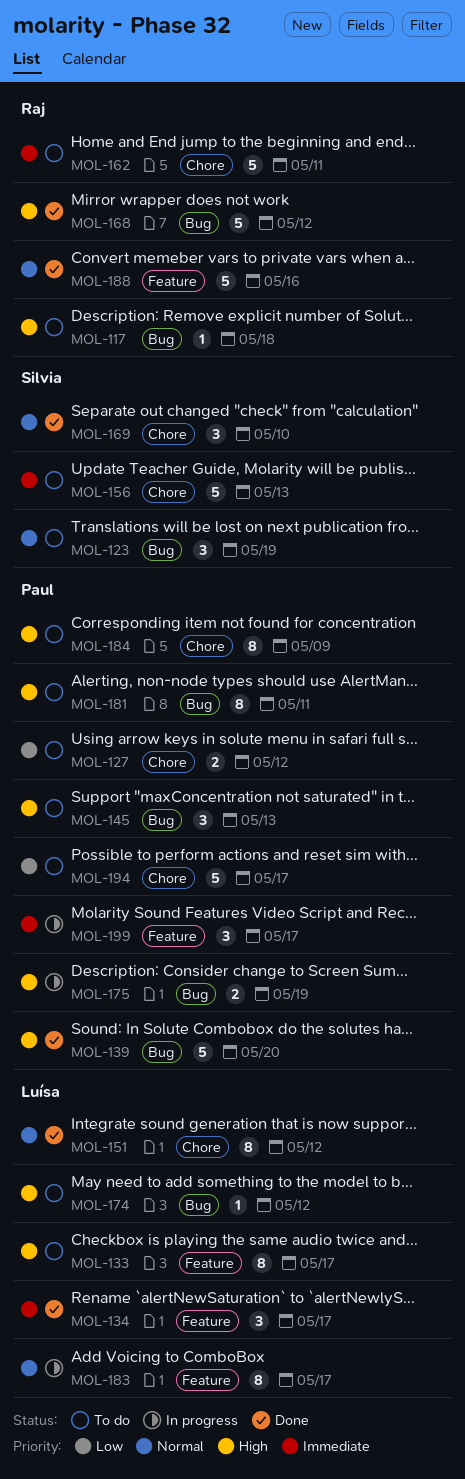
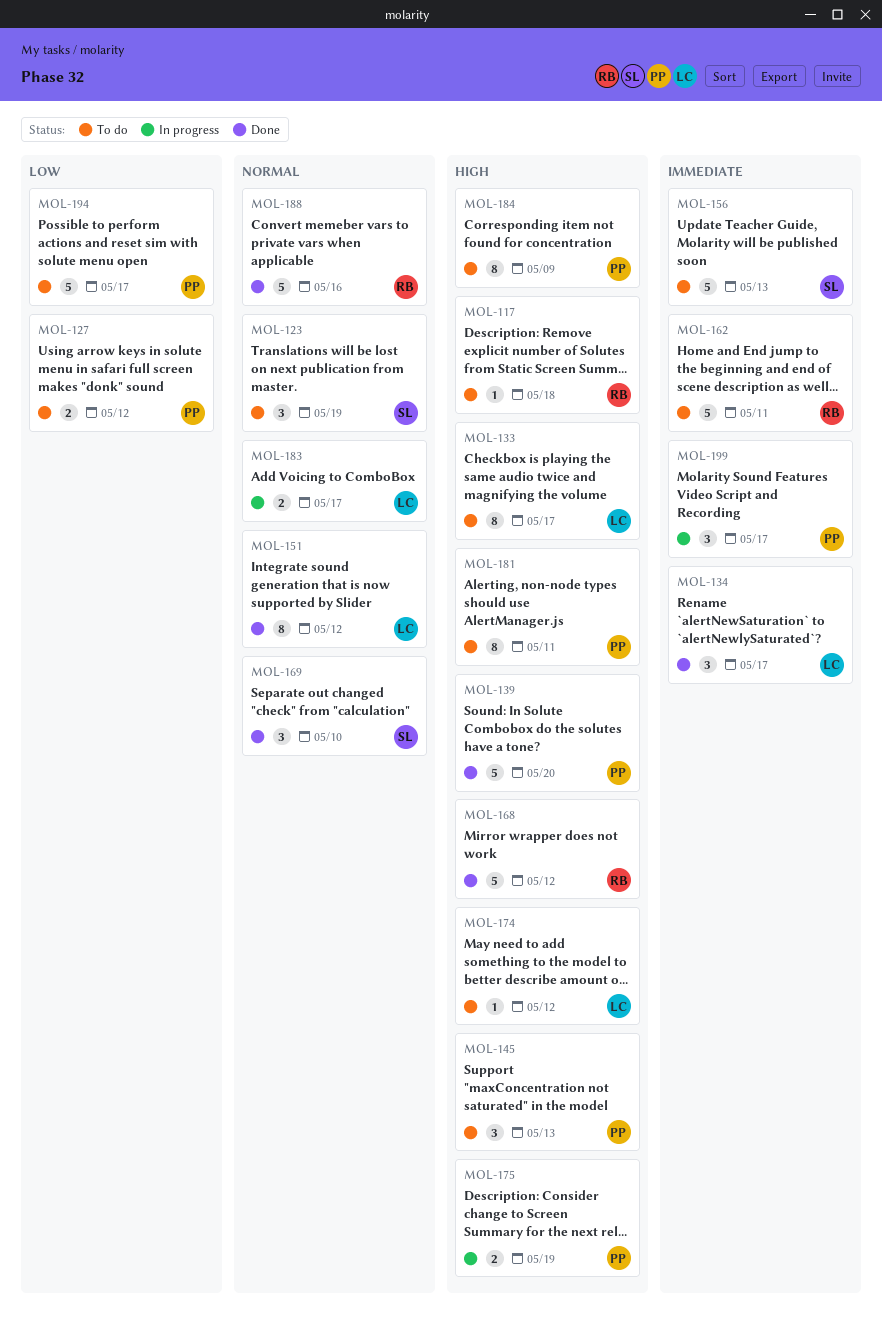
MOL-183, estimate: 8 -> 2

